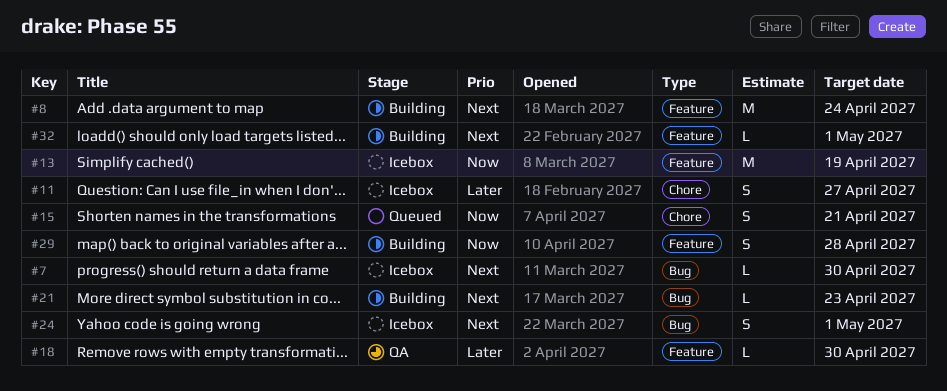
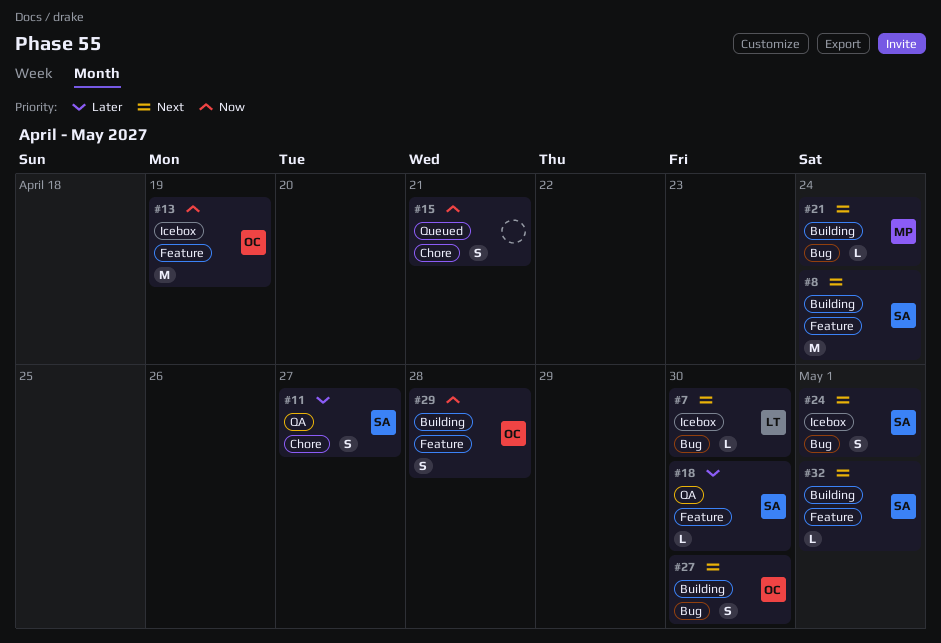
#11, status: Icebox -> QA
#21, due: Apr 23 -> Apr 24
#27: none -> present

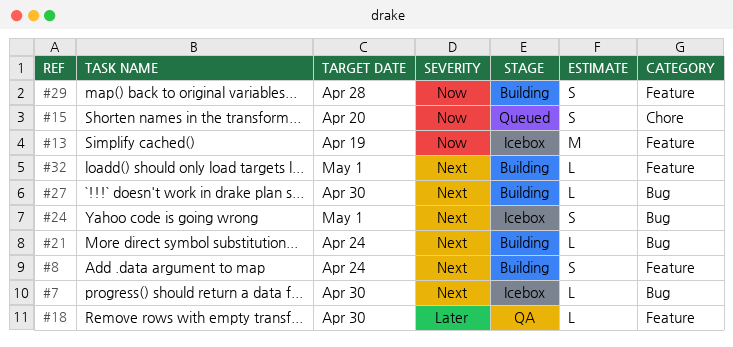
#8, estimate: M -> S
#11: present -> none
#15, due: Apr 21 -> Apr 20
#27, estimate: S -> L

